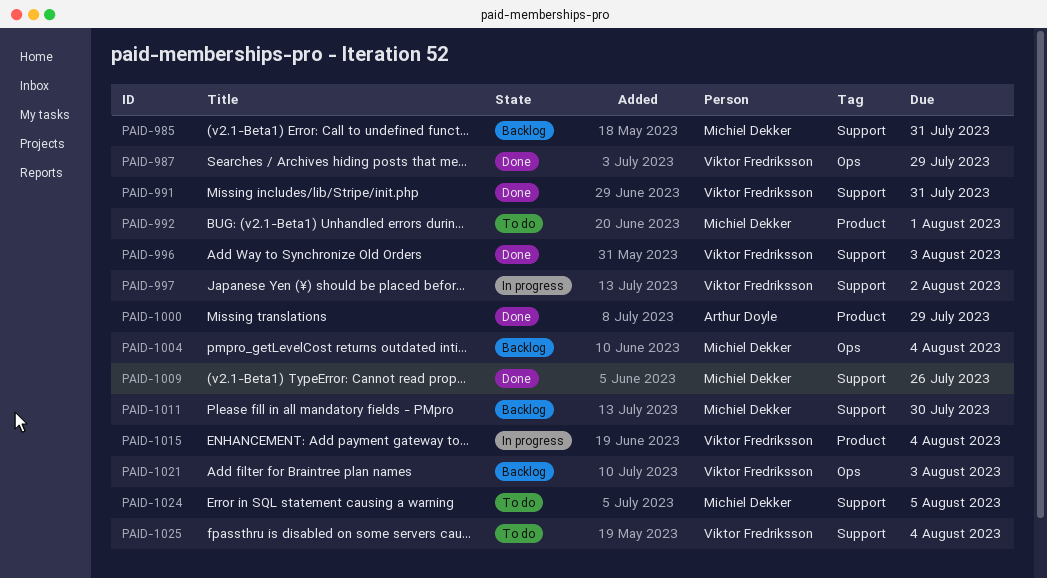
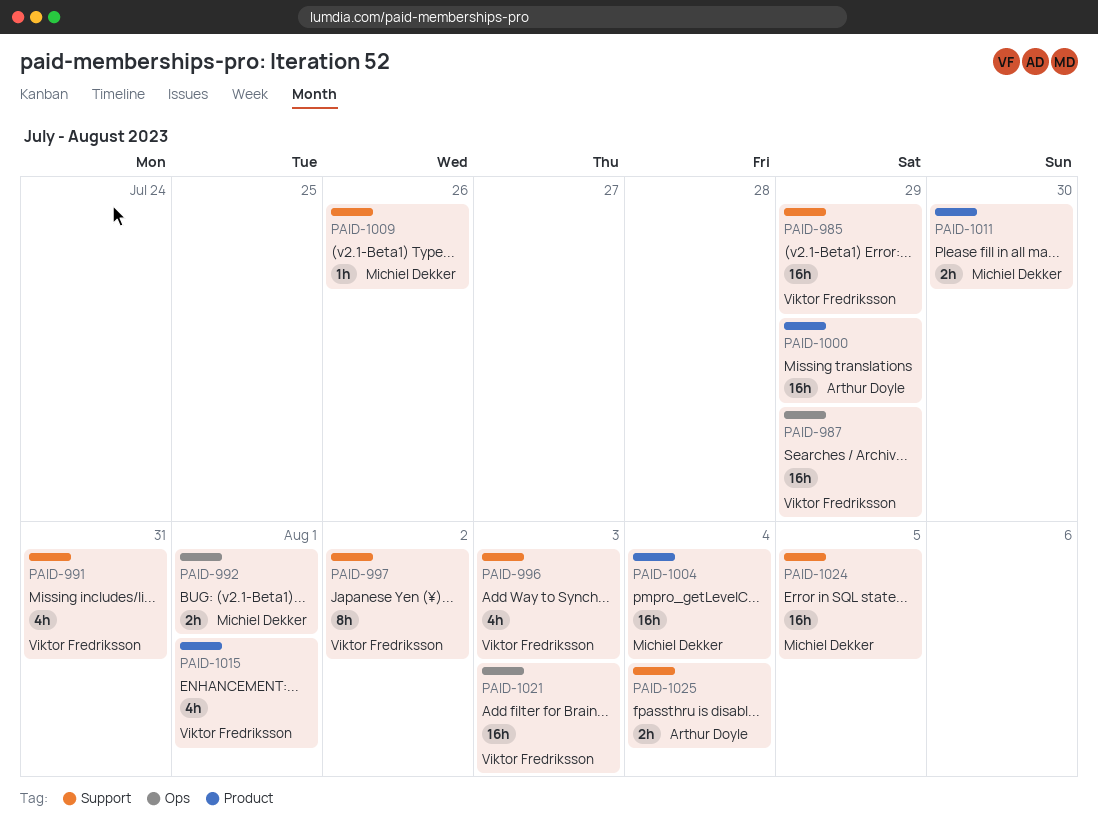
PAID-985, owner: Michiel Dekker -> Viktor Fredriksson
PAID-985, due: Jul 31 -> Jul 29
PAID-992, label: Product -> Ops
PAID-1004, label: Ops -> Product
PAID-1011, label: Support -> Product
PAID-1015, due: Aug 4 -> Aug 1
PAID-1025, owner: Viktor Fredriksson -> Arthur Doyle

